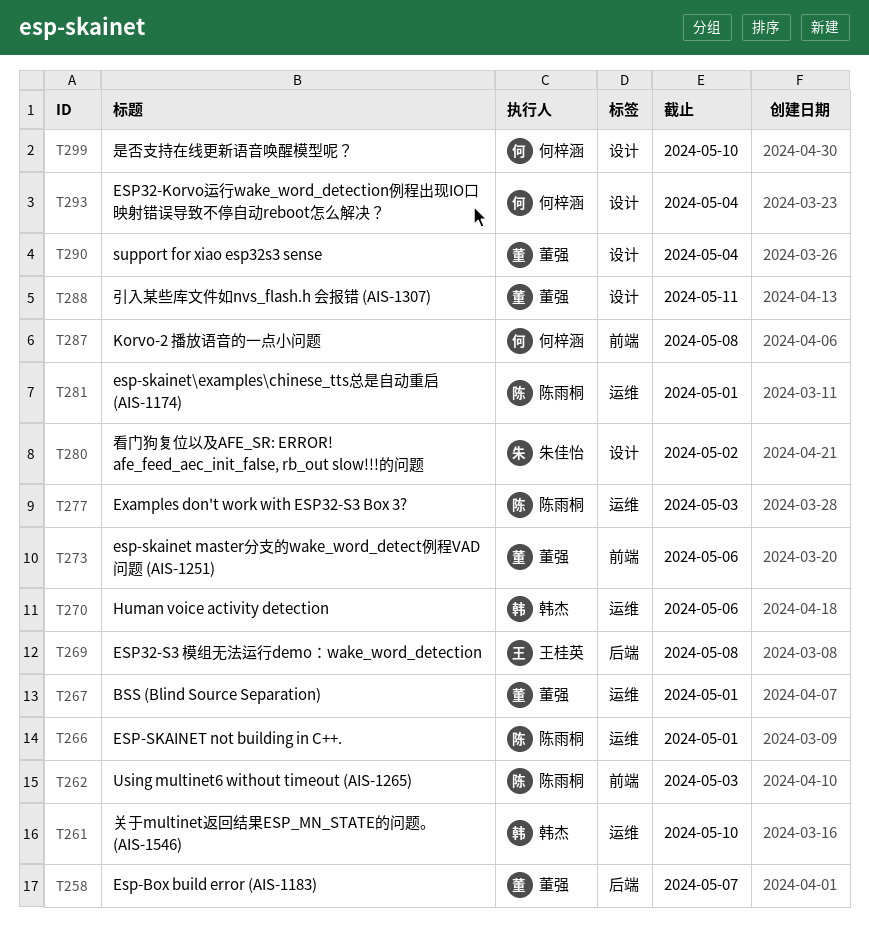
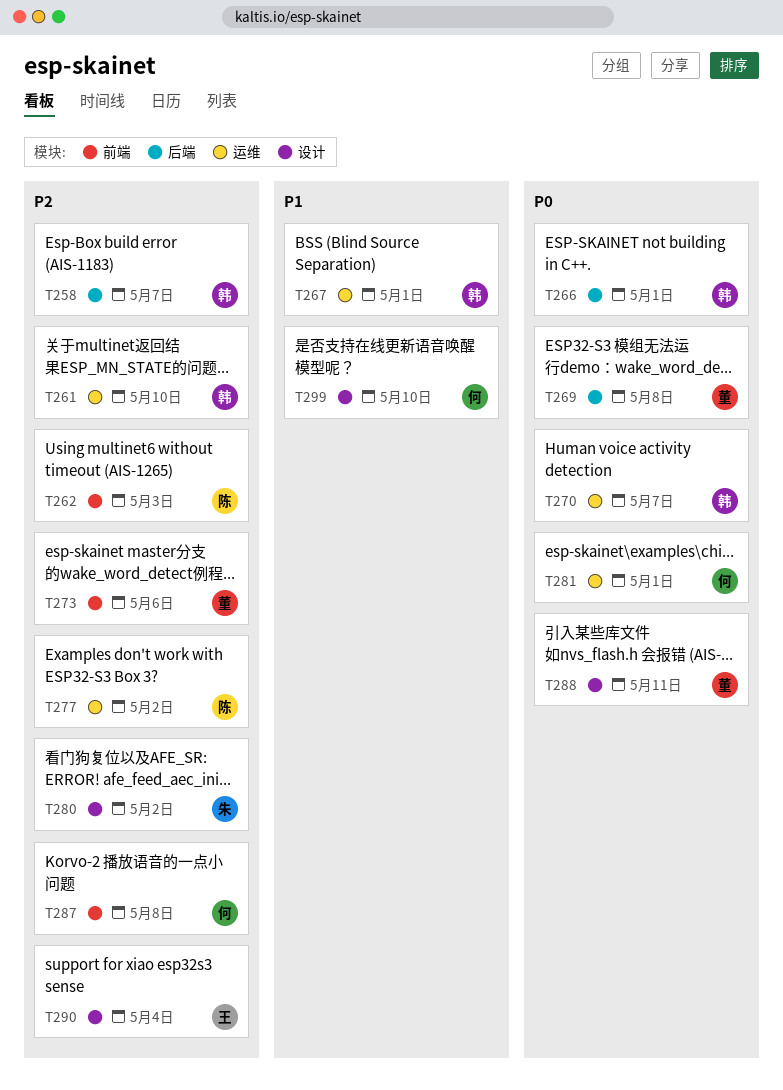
T258, owner: 董强 -> 韩杰
T266, owner: 陈雨桐 -> 韩杰
T266, label: 运维 -> 后端
T267, owner: 董强 -> 韩杰
T269, owner: 王桂英 -> 董强
T270, due: May 6 -> May 7
T277, due: May 3 -> May 2
T281, owner: 陈雨桐 -> 何梓涵
T290, owner: 董强 -> 王桂英
T293: present -> none

